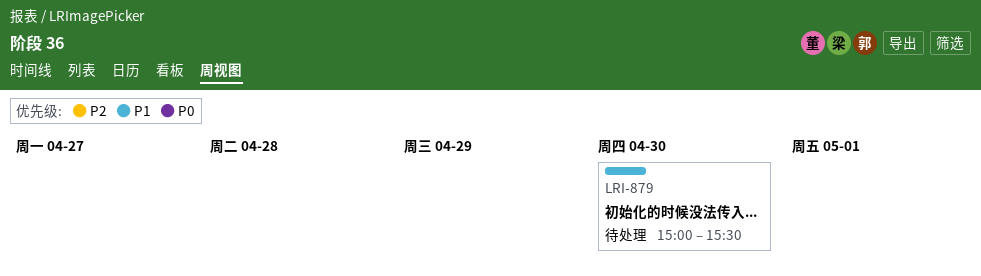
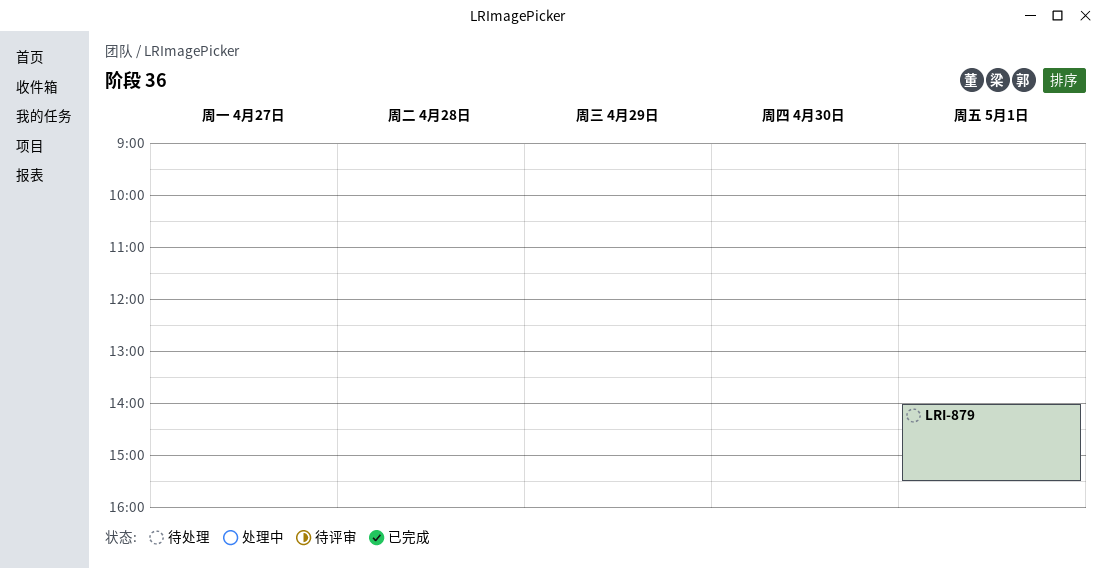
LRI-879, day: Apr 30 -> May 1
LRI-879, begins: 15:00 -> 14:00

